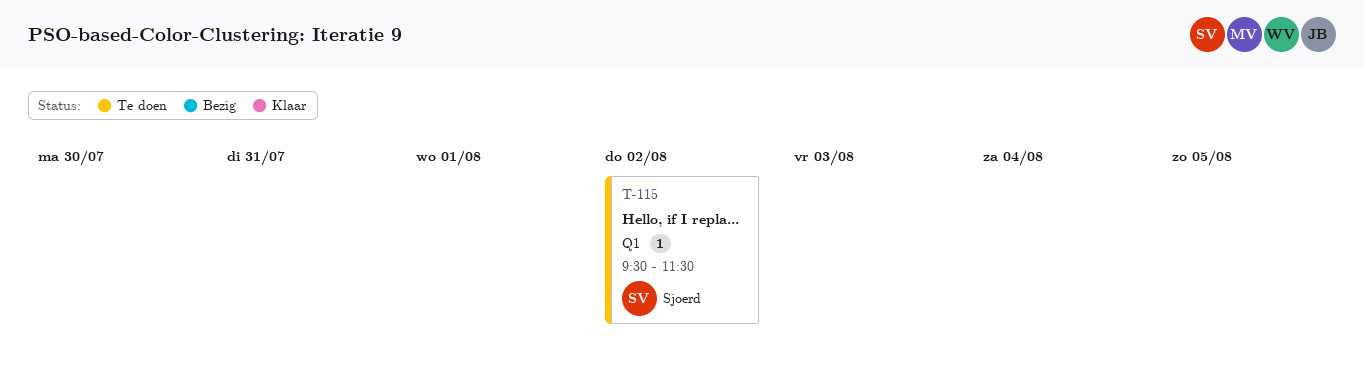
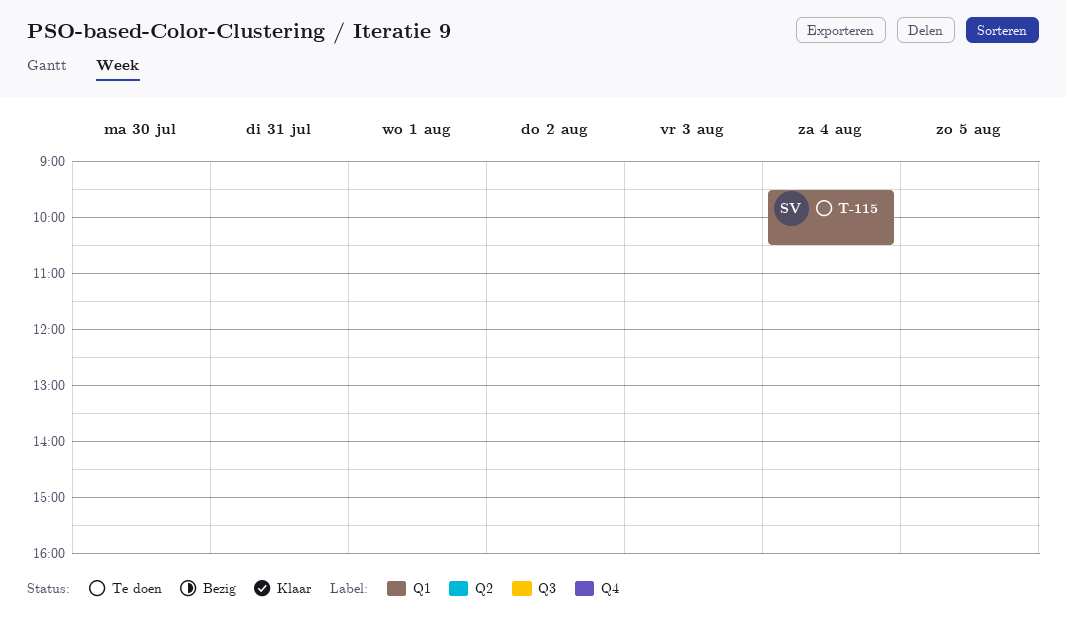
T-115, day: Aug 2 -> Aug 4
T-115, ends: 11:30 -> 10:30

